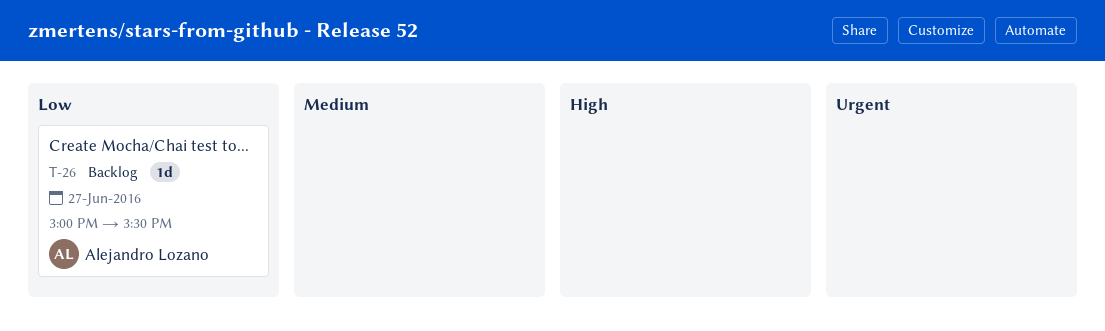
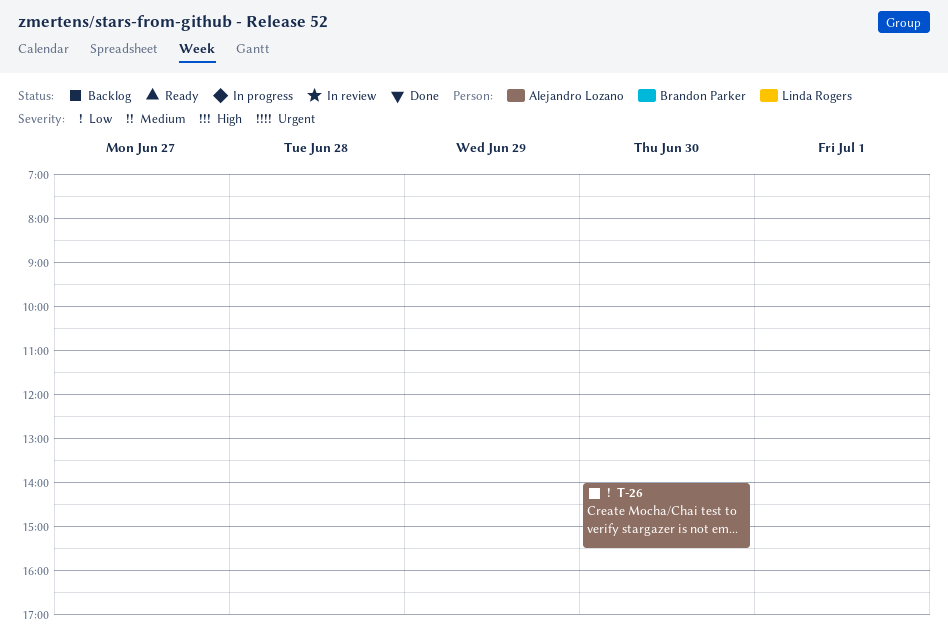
T-26, day: Jun 27 -> Jun 30
T-26, begins: 15:00 -> 14:00

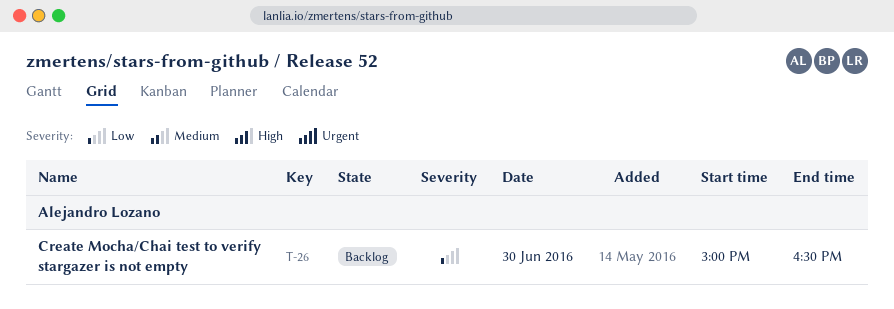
T-26, begins: 14:00 -> 15:00
T-26, ends: 15:30 -> 16:30

